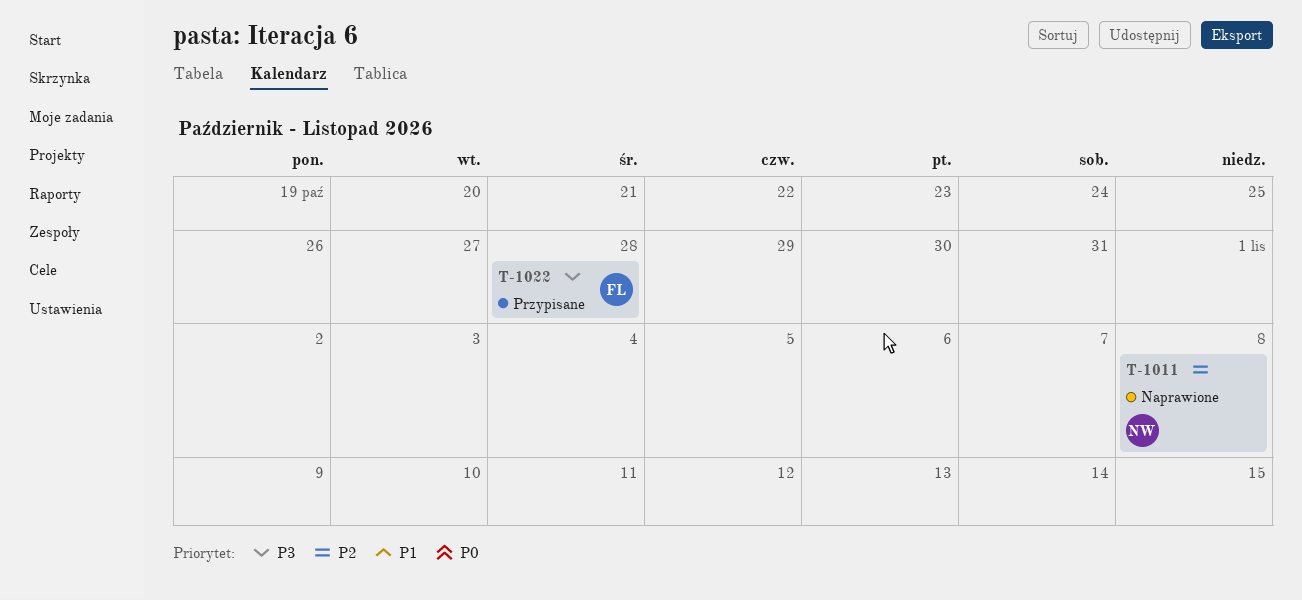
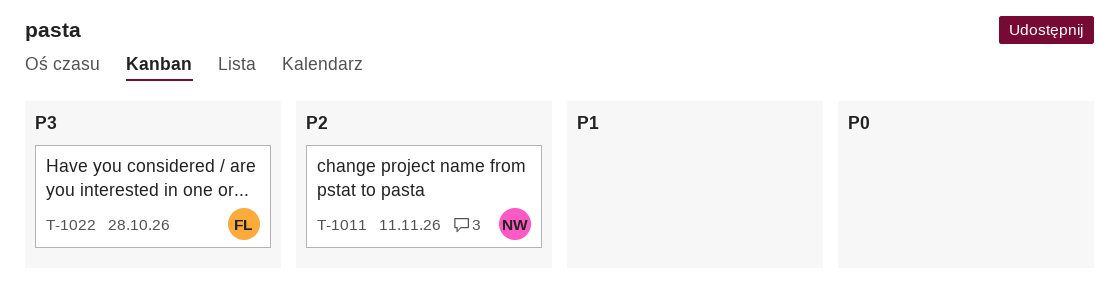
T-1011, due: Nov 8 -> Nov 11

